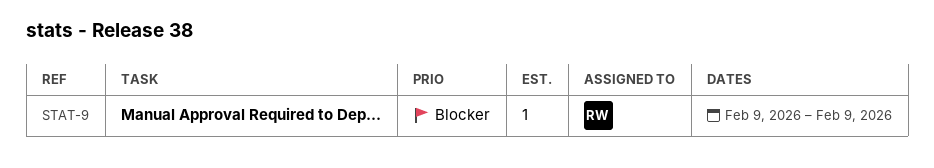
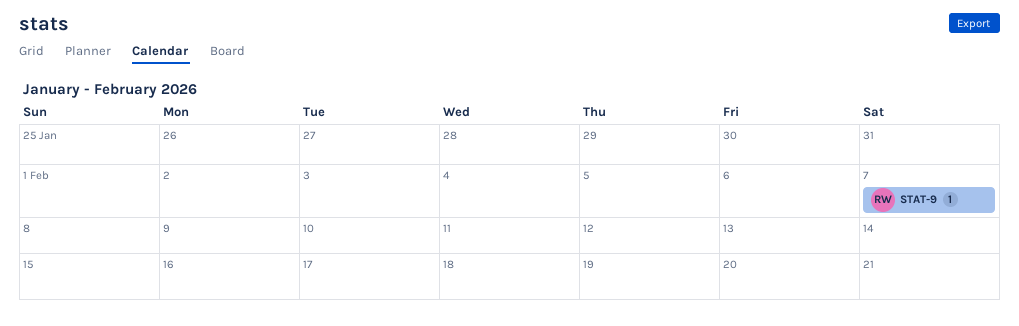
STAT-9, start: Feb 9 -> Feb 7
STAT-9, due: Feb 9 -> Feb 7

